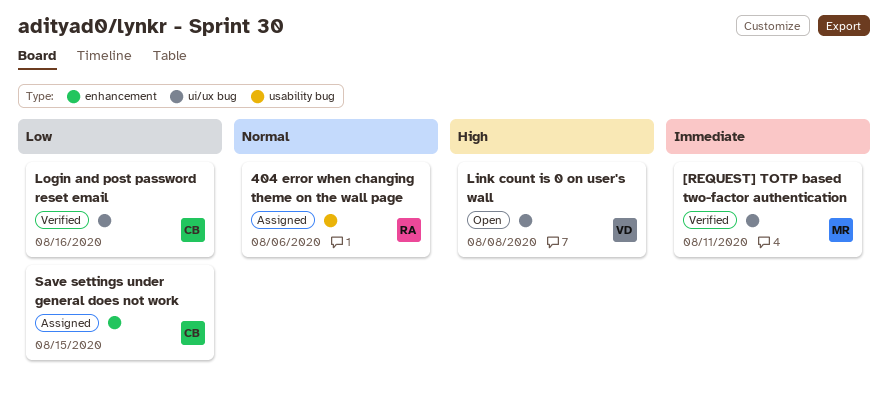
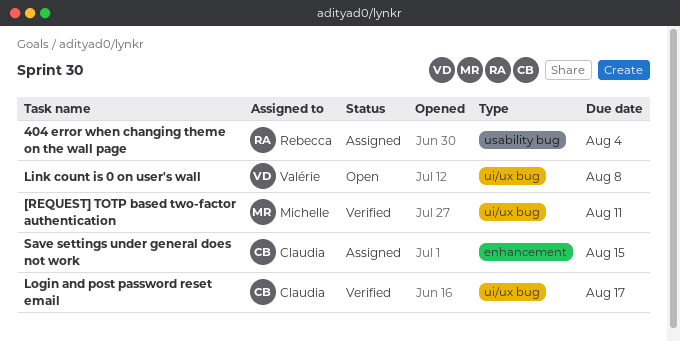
404 error when changing theme on the wall page, due: Aug 6 -> Aug 4
Login and post password reset email, due: Aug 16 -> Aug 17

